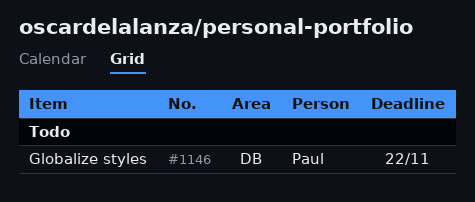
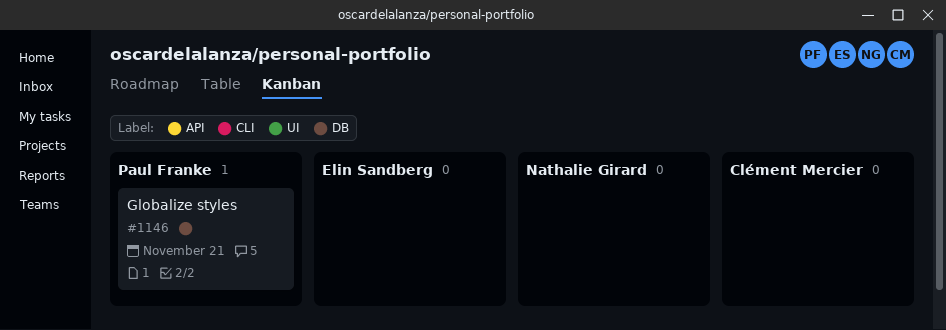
#1146, due: Nov 22 -> Nov 21

